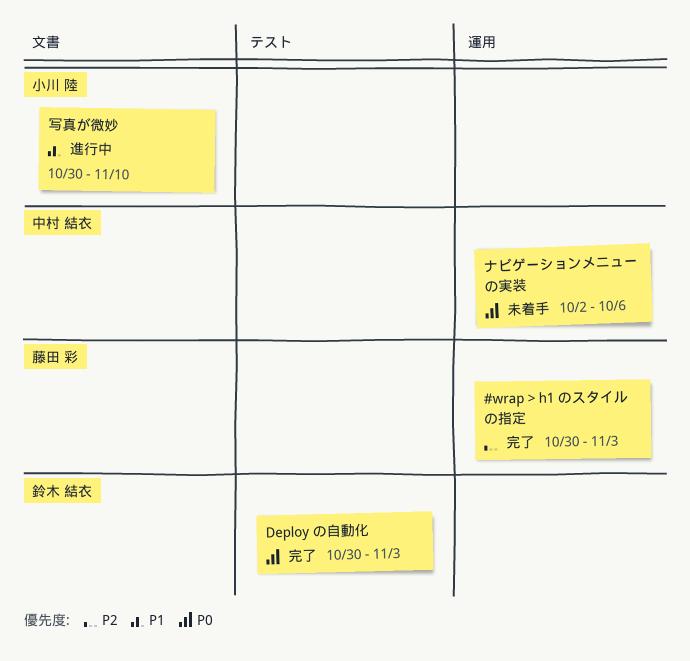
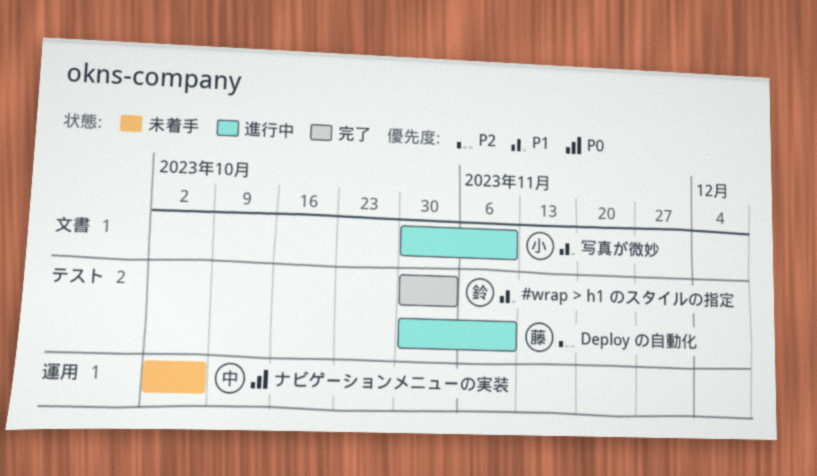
#wrap > h1 のスタイルの指定, owner: 藤田 彩 -> 鈴木 結衣
#wrap > h1 のスタイルの指定, priority: P2 -> P1
#wrap > h1 のスタイルの指定, label: 運用 -> テスト
Deploy の自動化, status: 完了 -> 進行中
Deploy の自動化, owner: 鈴木 結衣 -> 藤田 彩
Deploy の自動化, priority: P0 -> P2
Deploy の自動化, due: Nov 3 -> Nov 10

